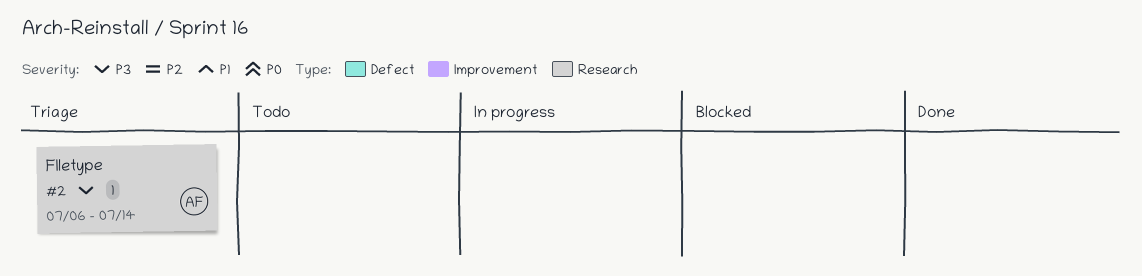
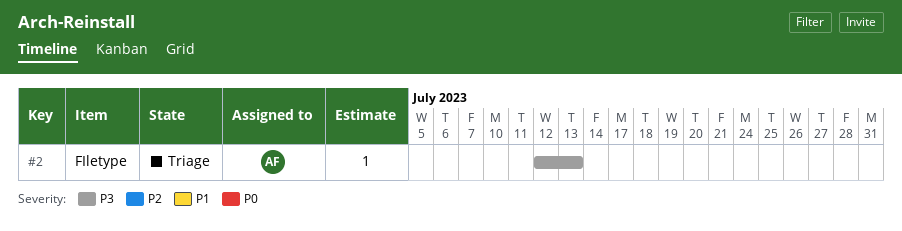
#2, start: Jul 6 -> Jul 12
#2, due: Jul 14 -> Jul 13

